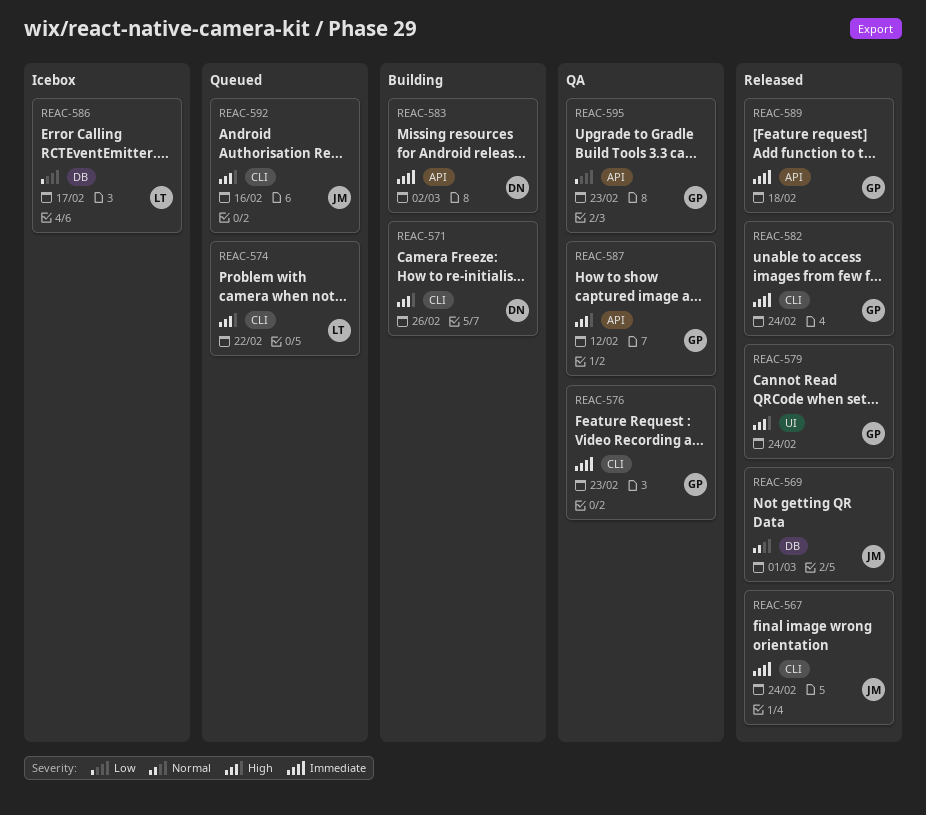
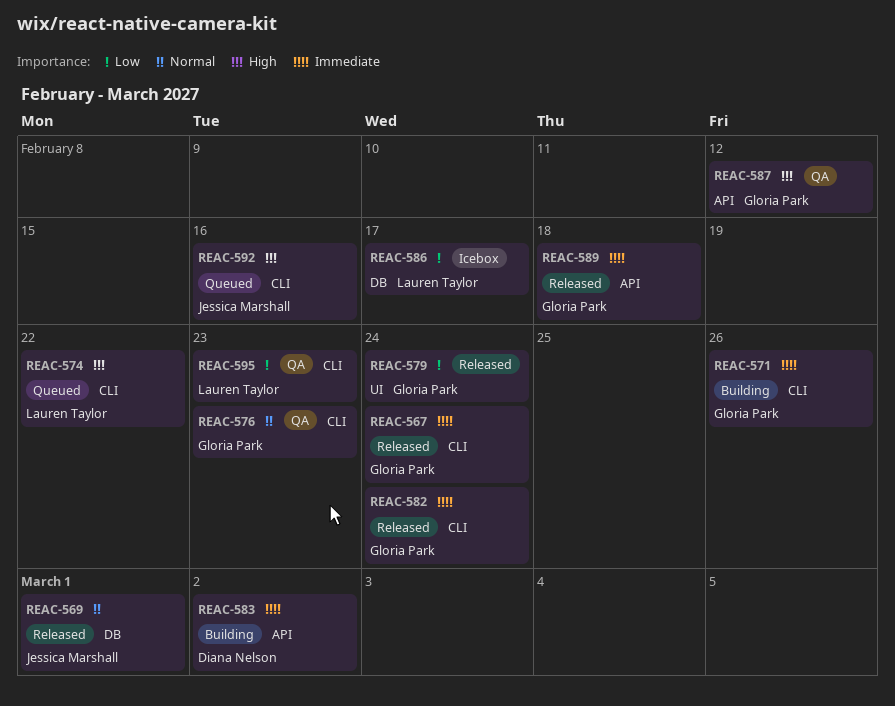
REAC-567, owner: Jessica Marshall -> Gloria Park
REAC-571, owner: Diana Nelson -> Gloria Park
REAC-571, priority: High -> Immediate
REAC-576, priority: Immediate -> Normal
REAC-579, priority: High -> Low
REAC-595, owner: Gloria Park -> Lauren Taylor
REAC-595, label: API -> CLI

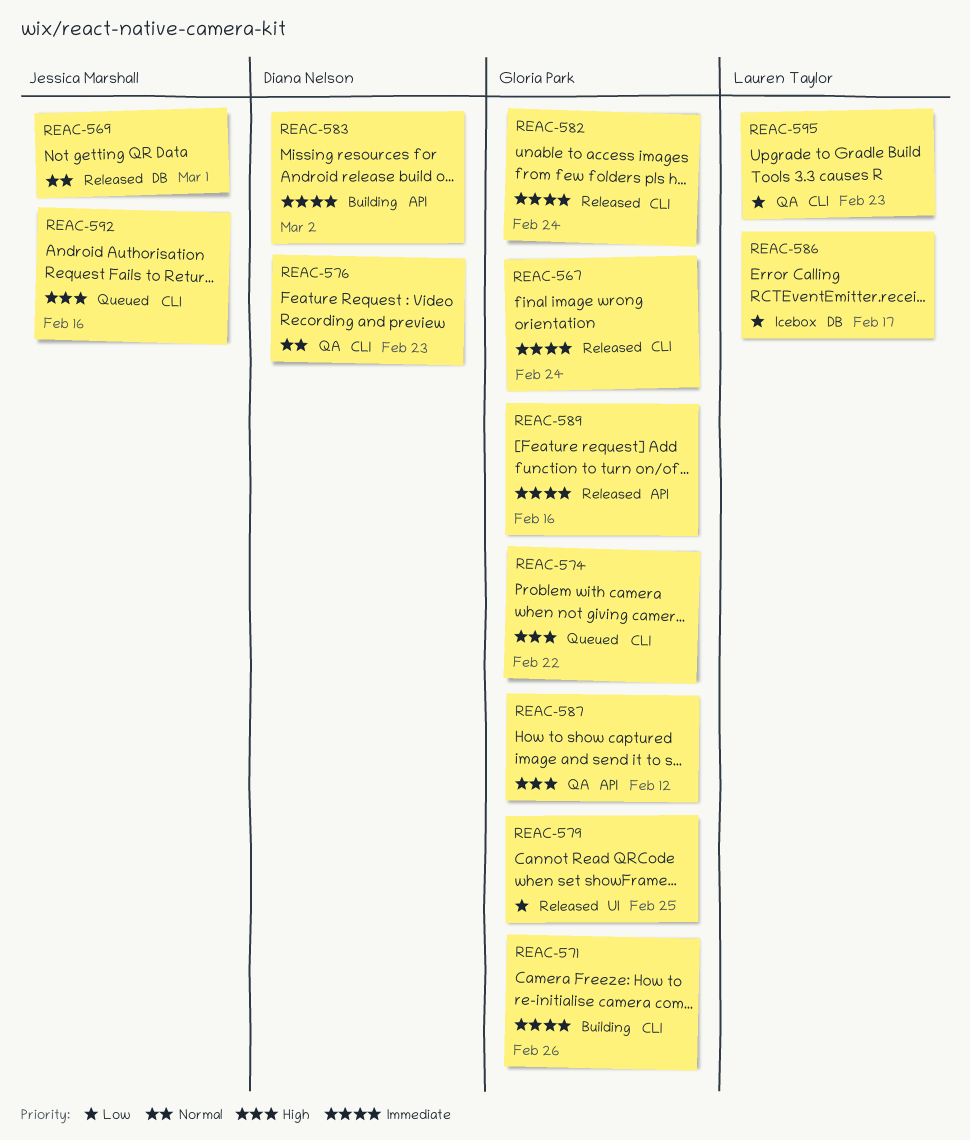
REAC-574, owner: Lauren Taylor -> Gloria Park
REAC-576, owner: Gloria Park -> Diana Nelson
REAC-579, due: Feb 24 -> Feb 25
REAC-589, due: Feb 18 -> Feb 16

